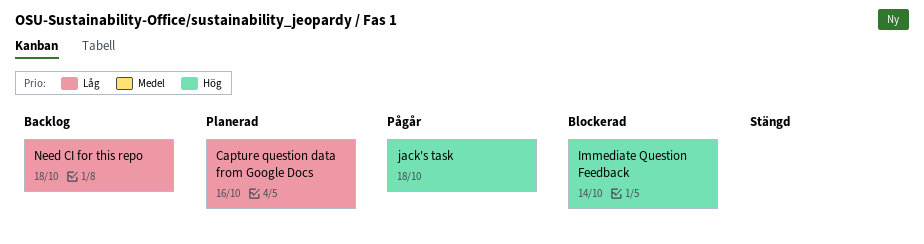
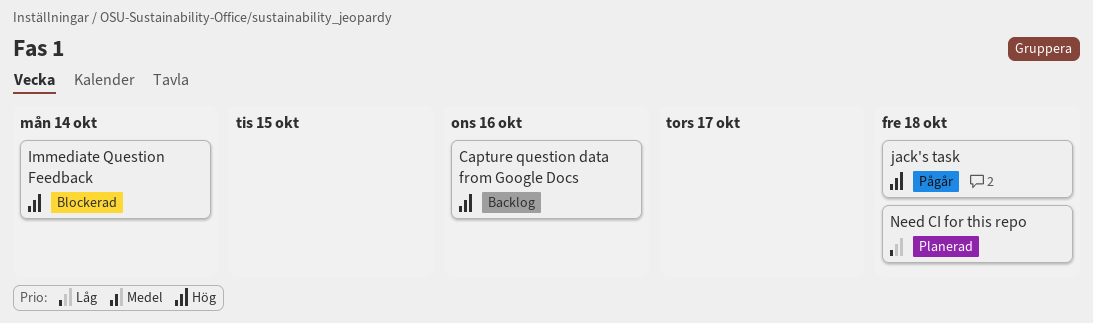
Capture question data from Google Docs, status: Planerad -> Backlog
Capture question data from Google Docs, priority: Låg -> Hög
Need CI for this repo, status: Backlog -> Planerad

